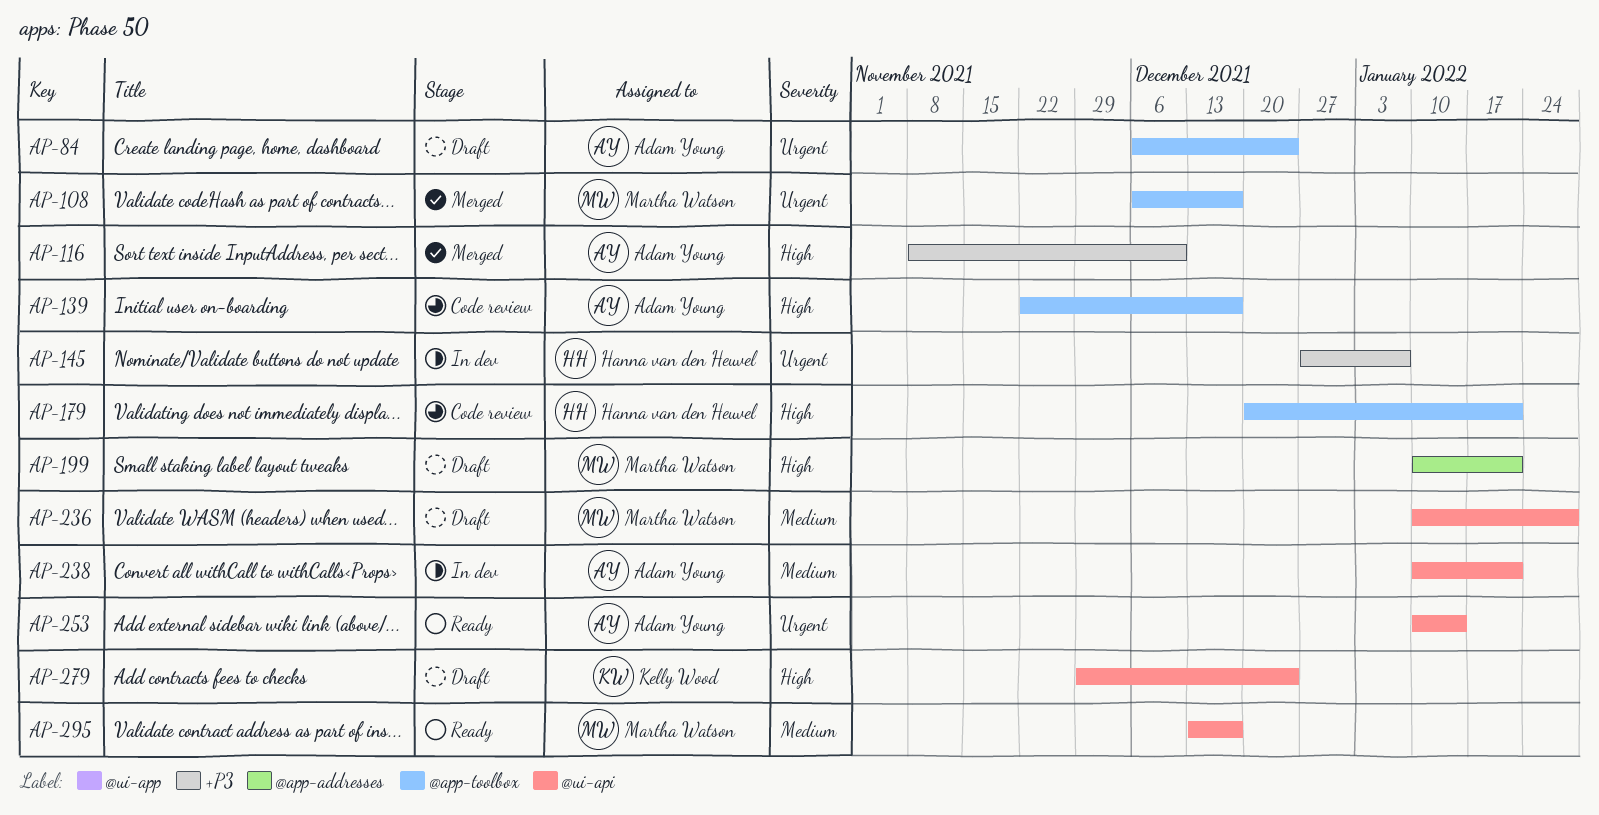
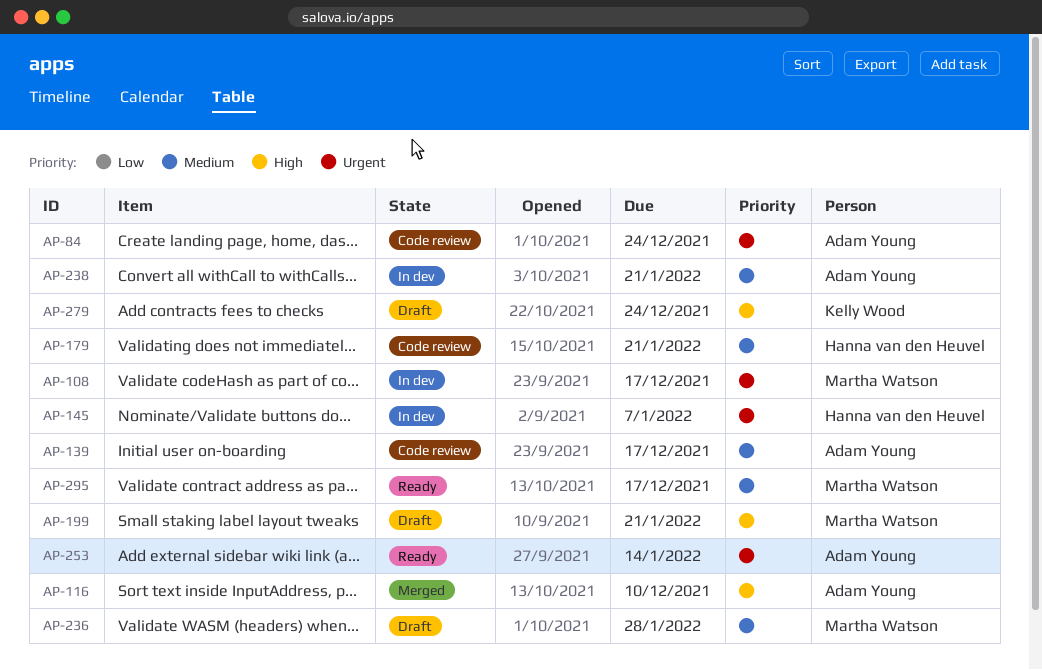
AP-84, status: Draft -> Code review
AP-108, status: Merged -> In dev
AP-139, priority: High -> Medium
AP-179, priority: High -> Medium

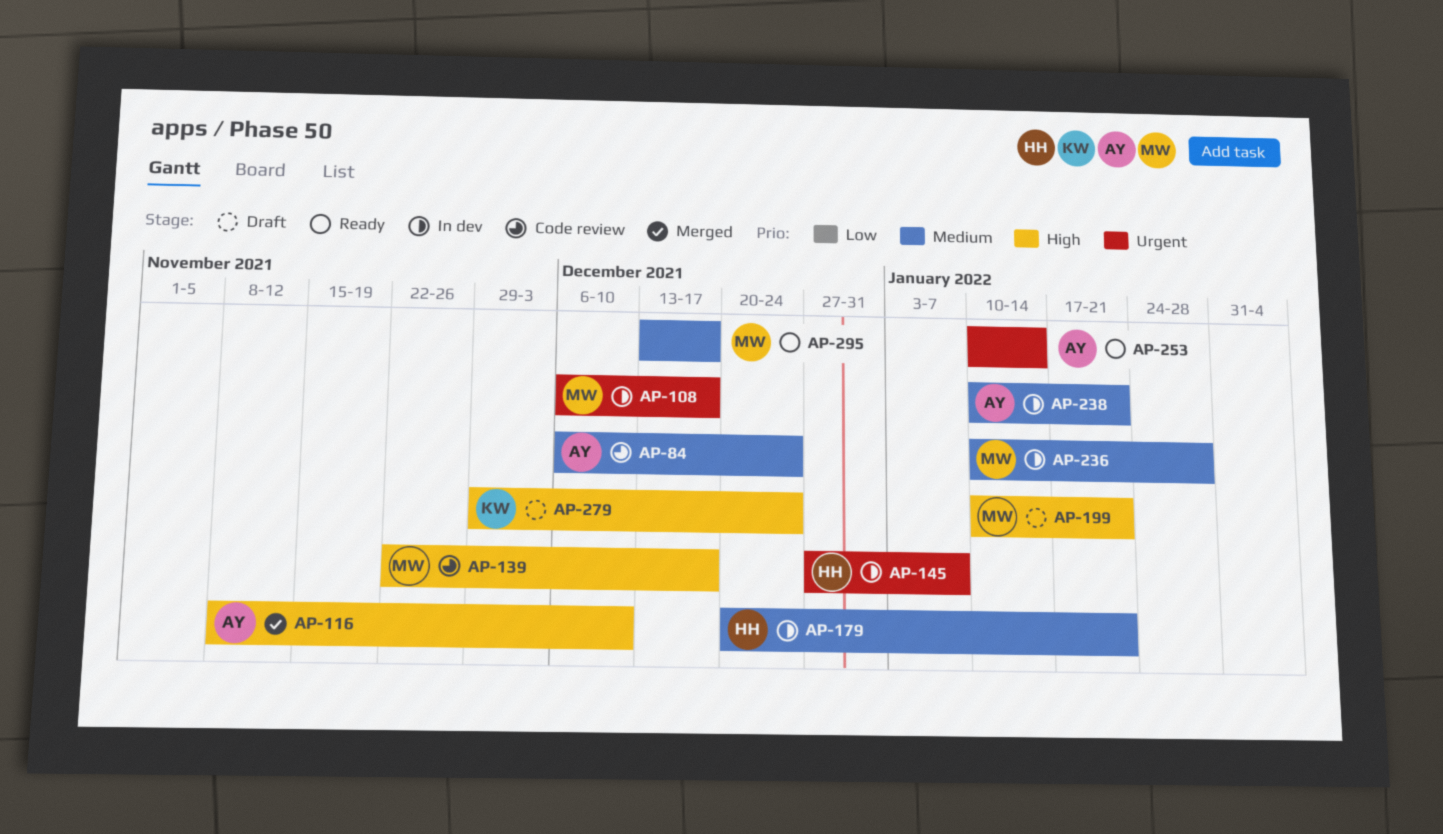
AP-84, priority: Urgent -> Medium
AP-139, owner: Adam Young -> Martha Watson
AP-139, priority: Medium -> High
AP-179, status: Code review -> In dev
AP-236, status: Draft -> In dev

